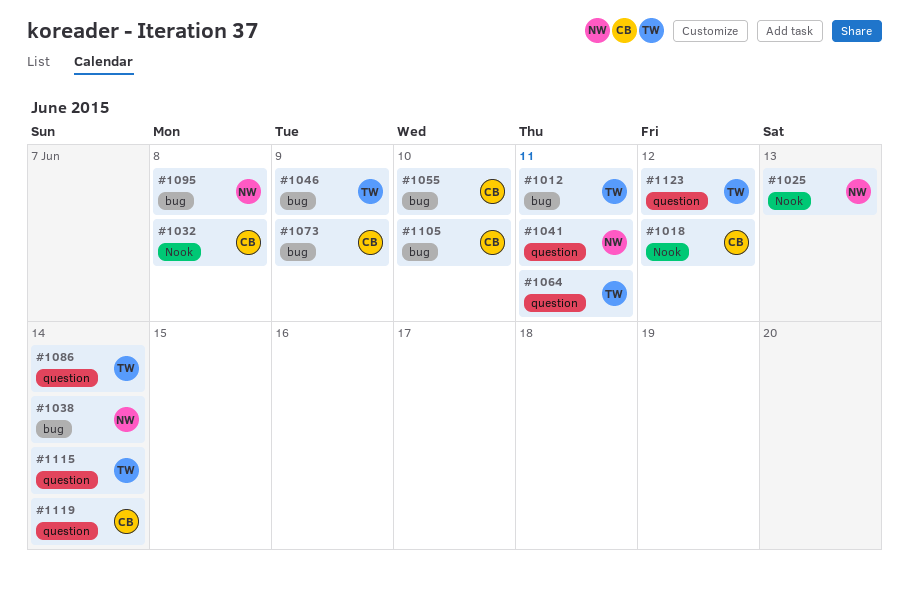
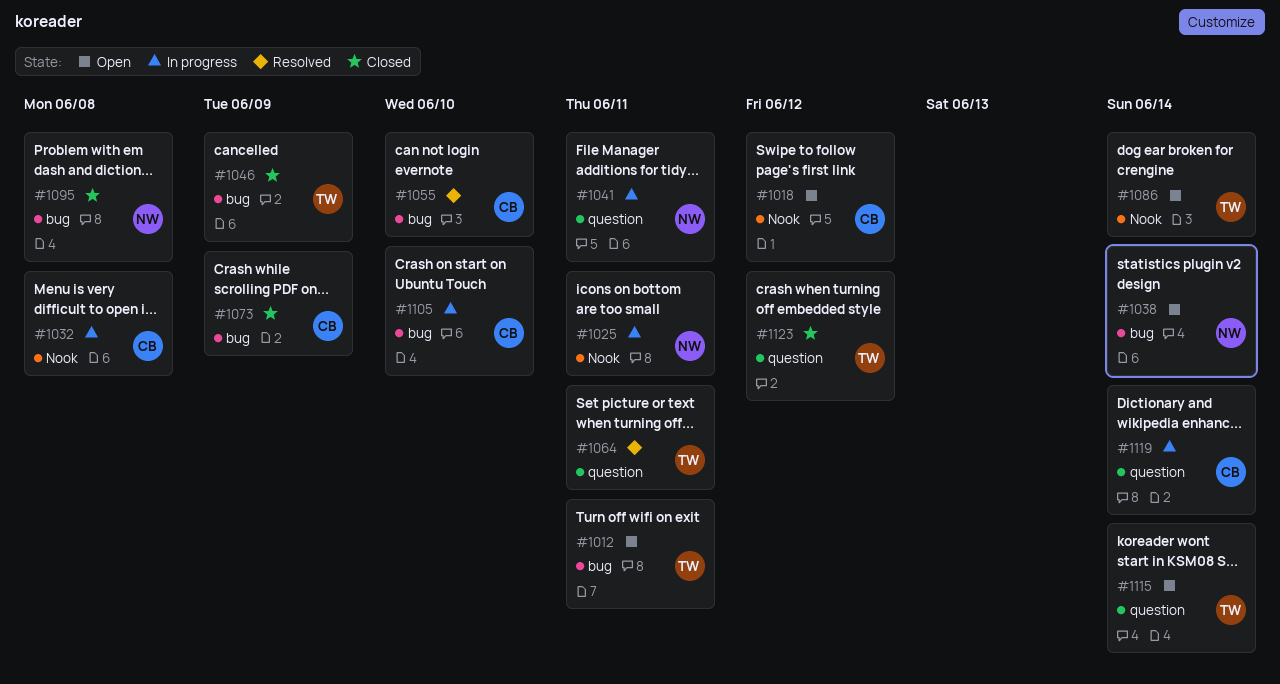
#1025, due: Jun 13 -> Jun 11
#1086, label: question -> Nook

